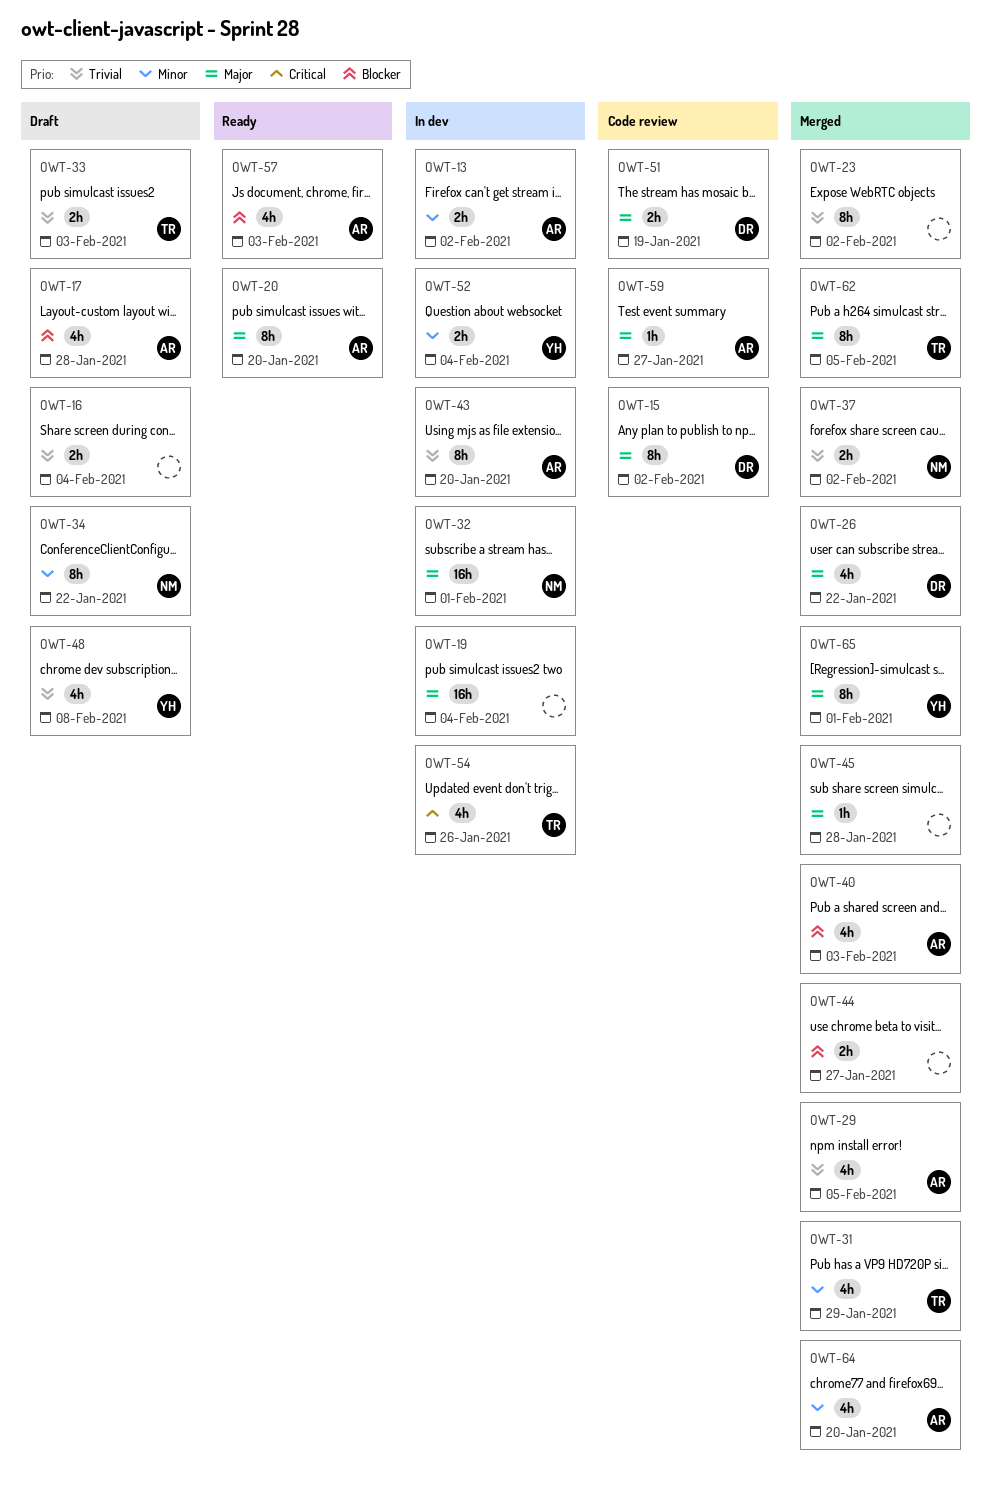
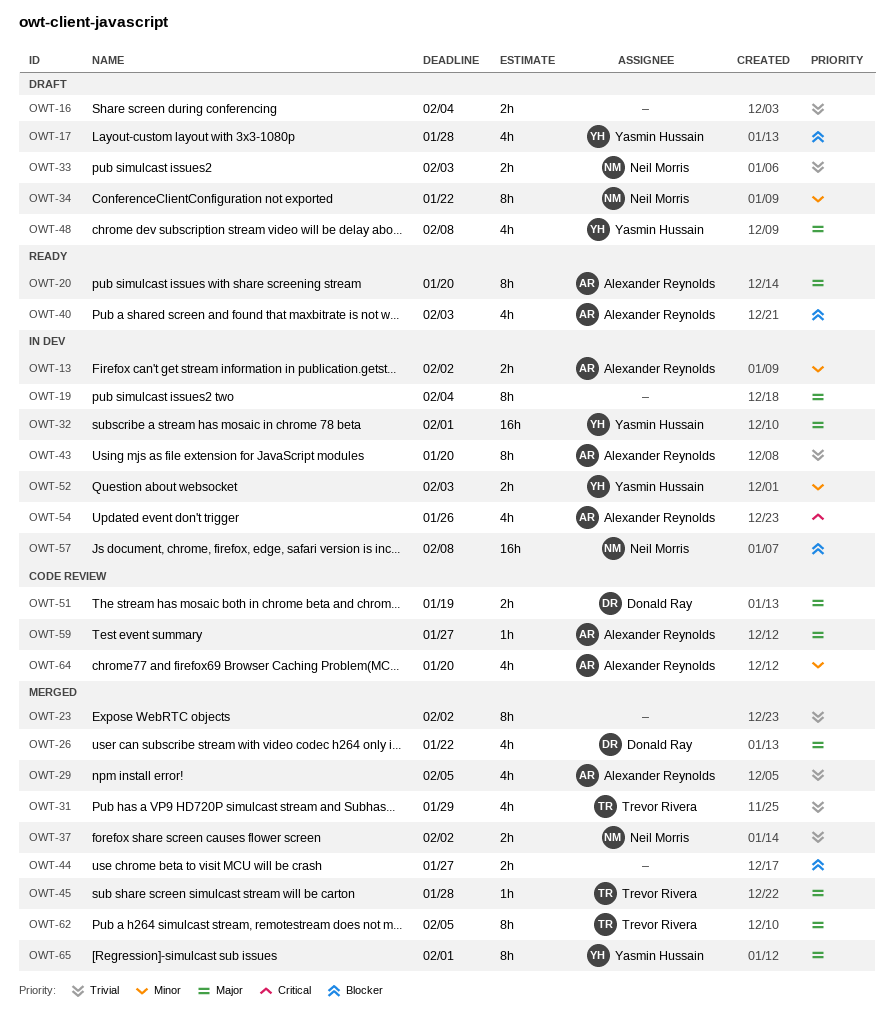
OWT-15: present -> none
OWT-17, owner: Alexander Reynolds -> Yasmin Hussain
OWT-19, estimate: 16h -> 8h
OWT-31, priority: Minor -> Trivial
OWT-32, owner: Neil Morris -> Yasmin Hussain
OWT-33, owner: Trevor Rivera -> Neil Morris
OWT-40, status: Merged -> Ready
OWT-45, owner: none -> Trevor Rivera
OWT-48, priority: Trivial -> Major
OWT-52, due: Feb 4 -> Feb 3
OWT-54, owner: Trevor Rivera -> Alexander Reynolds
OWT-57, status: Ready -> In dev
OWT-57, owner: Alexander Reynolds -> Neil Morris
OWT-57, estimate: 4h -> 16h
OWT-57, due: Feb 3 -> Feb 8
OWT-64, status: Merged -> Code review

